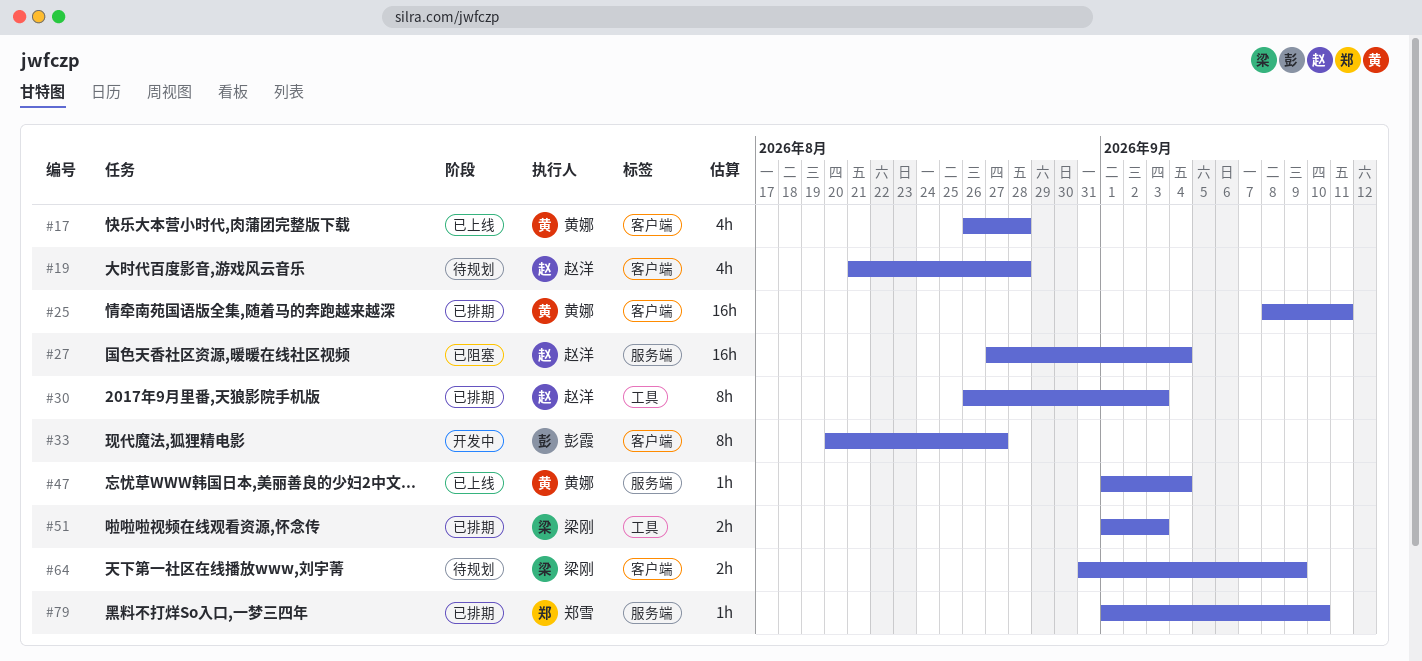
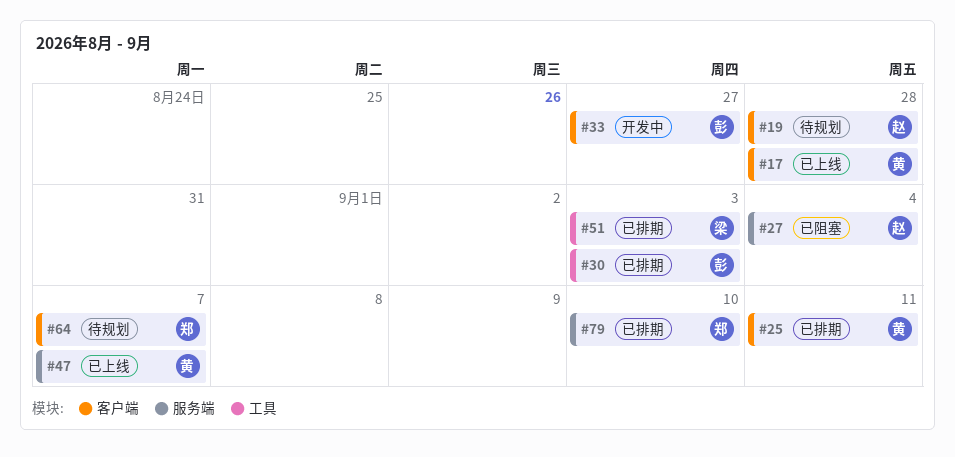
#30, owner: 赵洋 -> 彭霞
#47, due: Sep 4 -> Sep 7
#64, owner: 梁刚 -> 郑雪
#64, due: Sep 9 -> Sep 7

